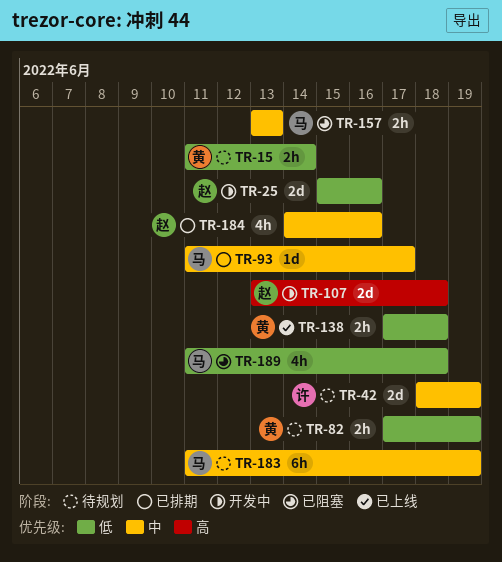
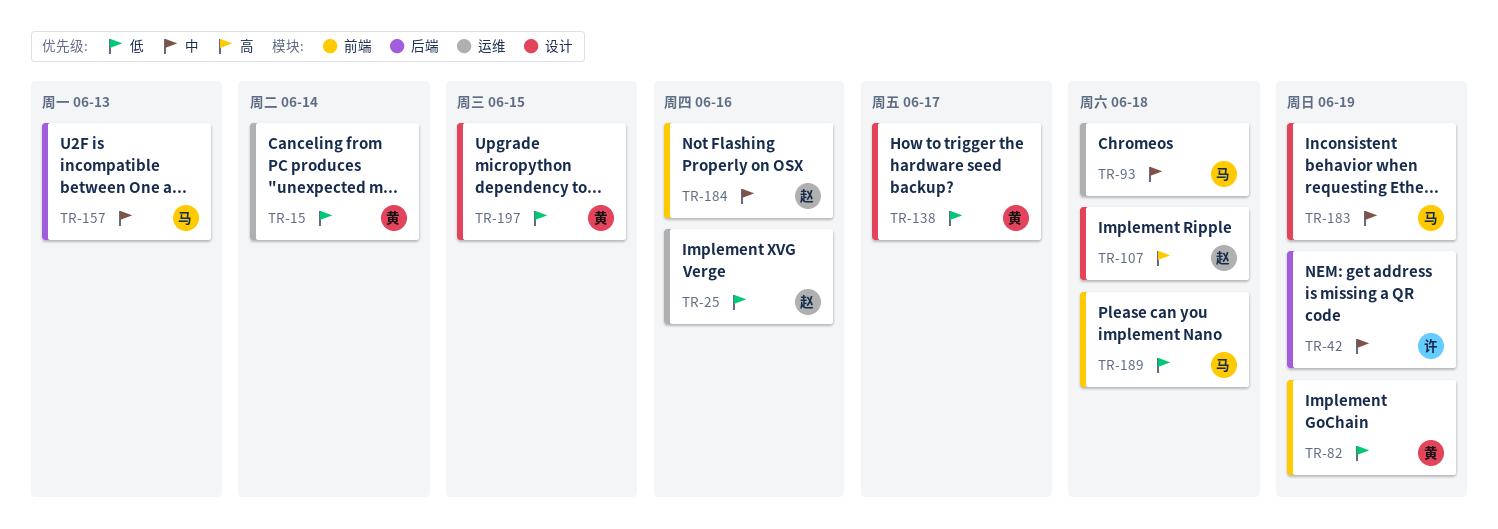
TR-93, due: Jun 17 -> Jun 18
TR-138, due: Jun 18 -> Jun 17
TR-197: none -> present

